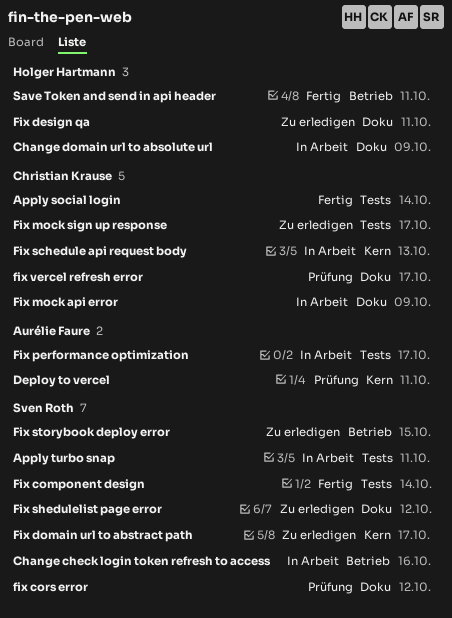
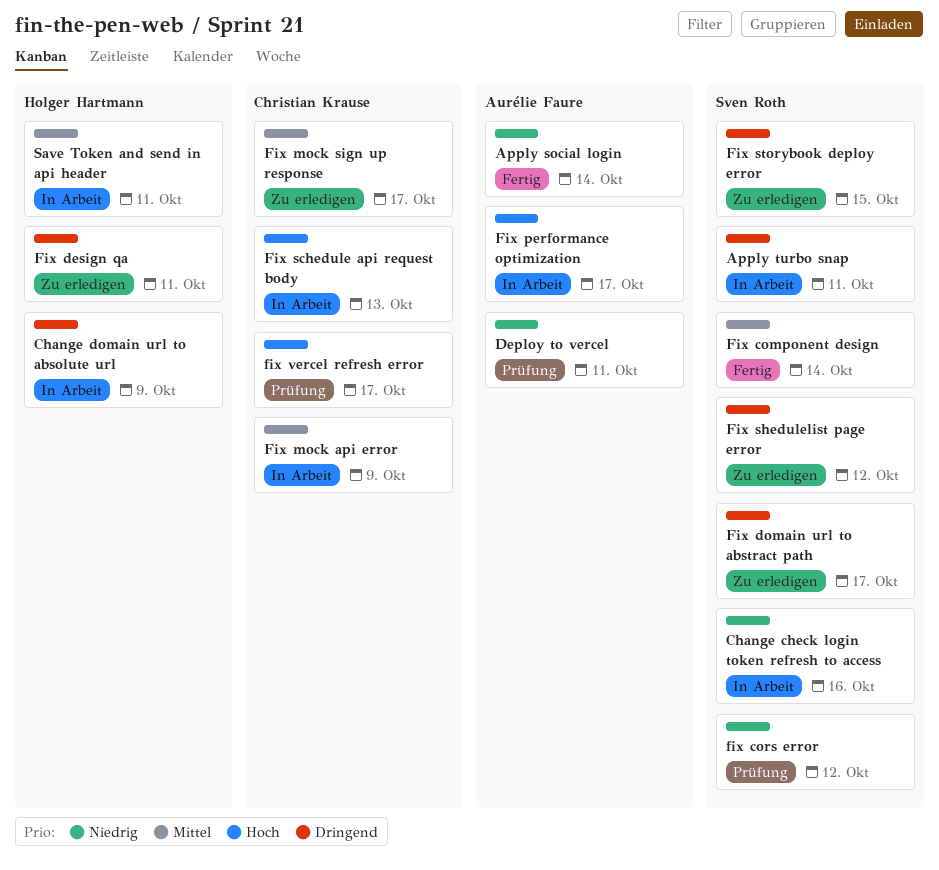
Apply social login, owner: Christian Krause -> Aurélie Faure
Save Token and send in api header, status: Fertig -> In Arbeit

